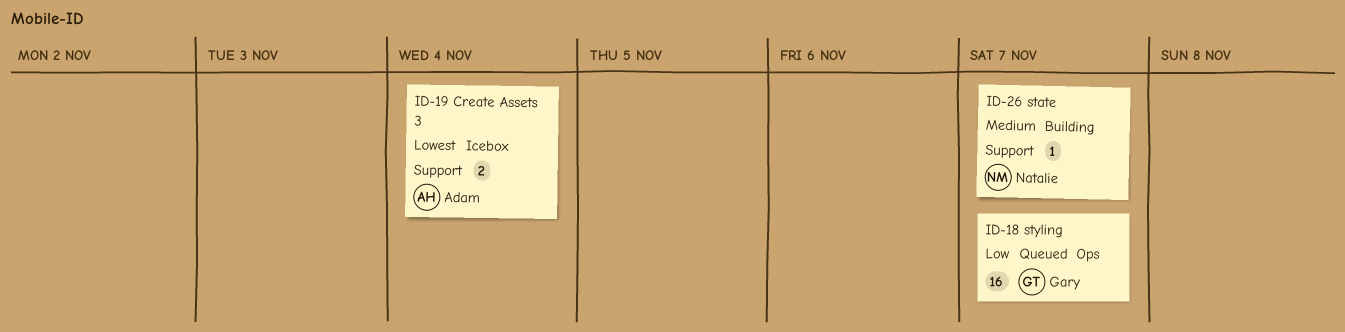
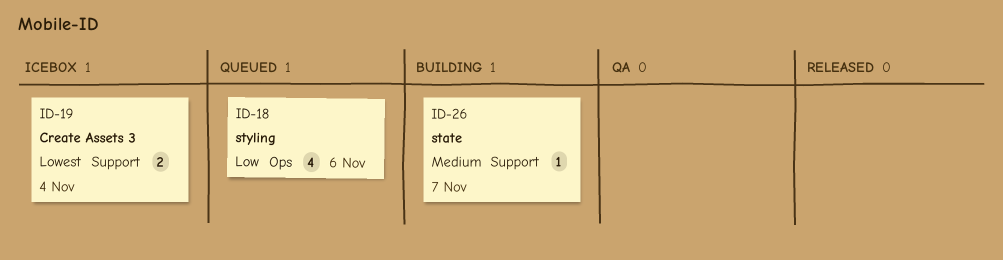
ID-18, estimate: 16 -> 4
ID-18, due: Nov 7 -> Nov 6

